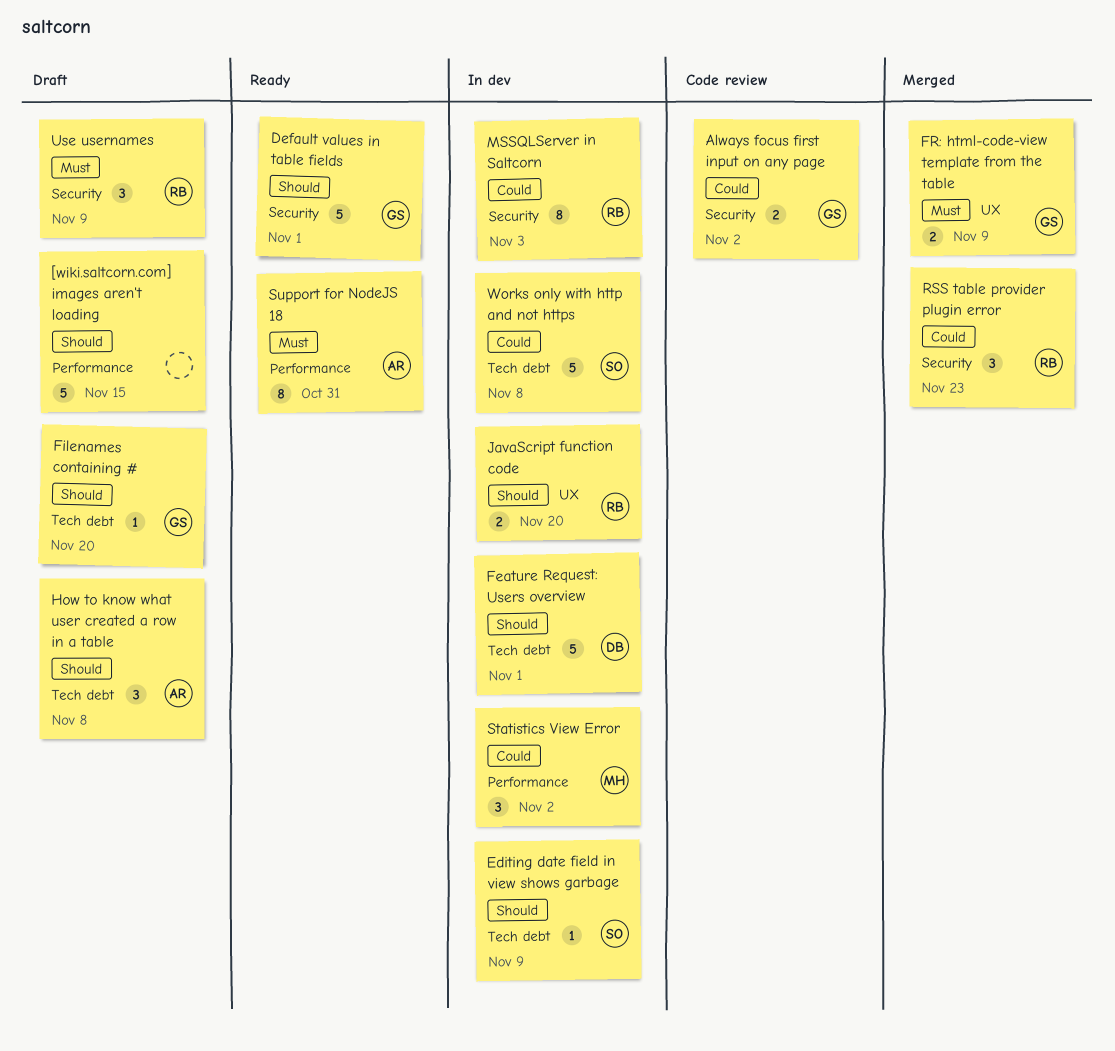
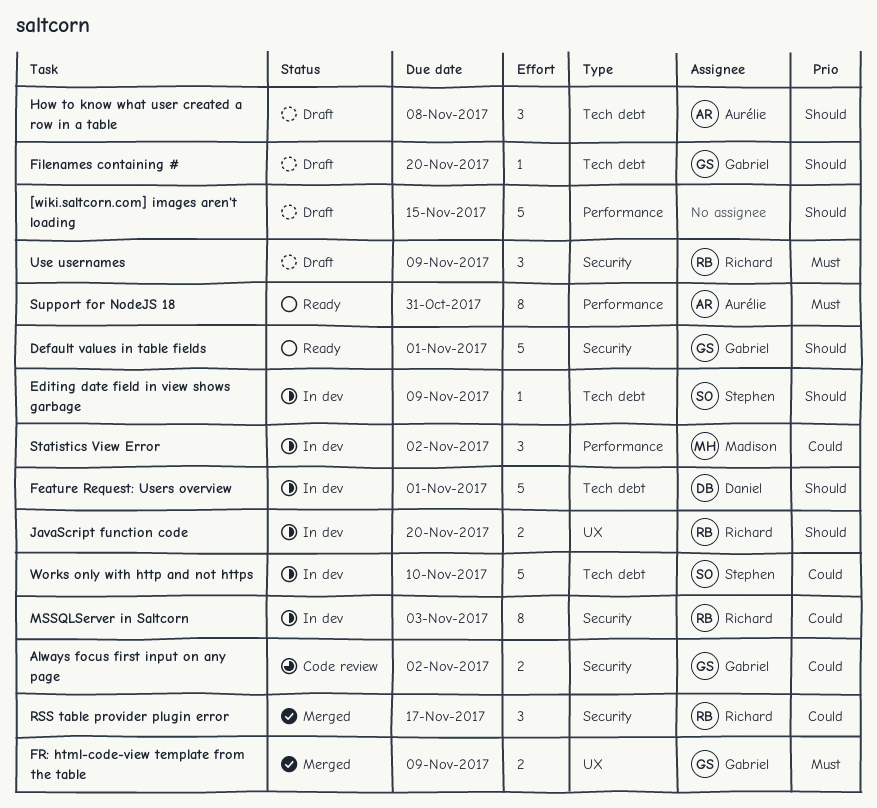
RSS table provider plugin error, due: Nov 23 -> Nov 17
Works only with http and not https, due: Nov 8 -> Nov 10

